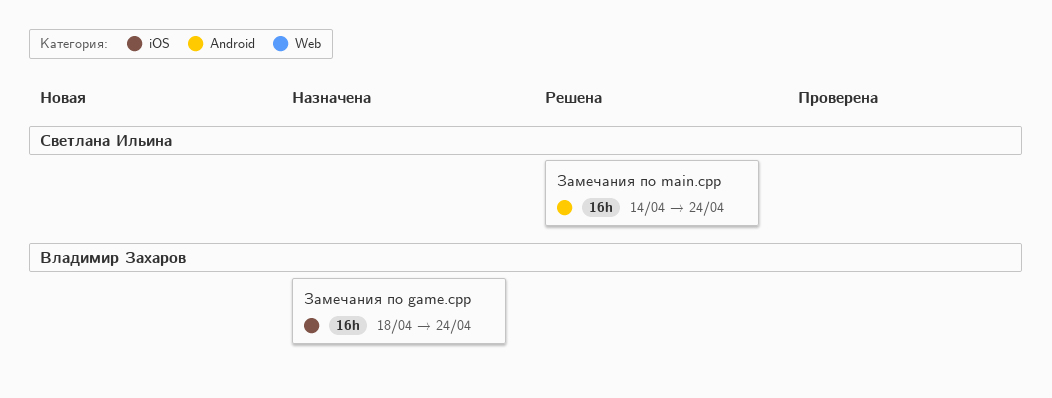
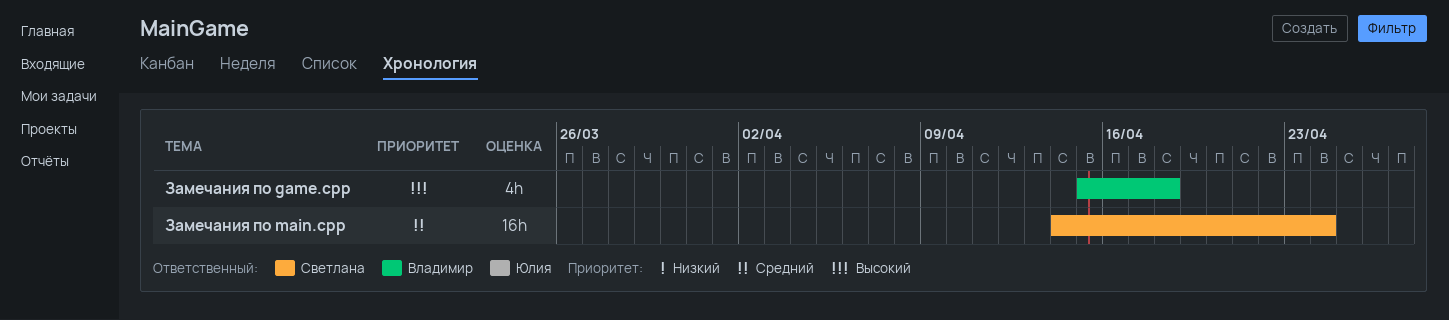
Замечания по game.cpp, estimate: 16h -> 4h
Замечания по game.cpp, start: Apr 18 -> Apr 15
Замечания по game.cpp, due: Apr 24 -> Apr 18

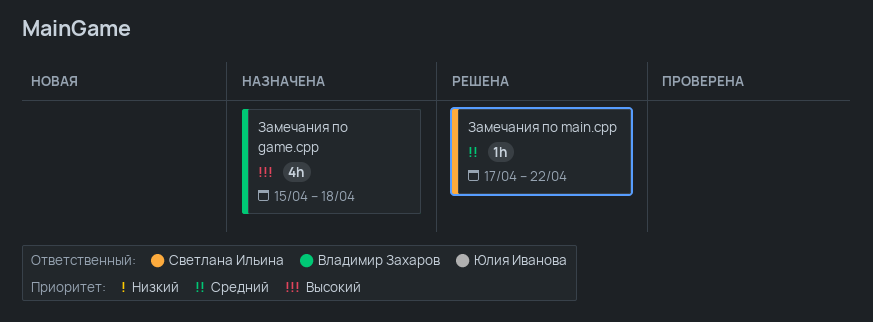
Замечания по main.cpp, estimate: 16h -> 1h
Замечания по main.cpp, start: Apr 14 -> Apr 17
Замечания по main.cpp, due: Apr 24 -> Apr 22

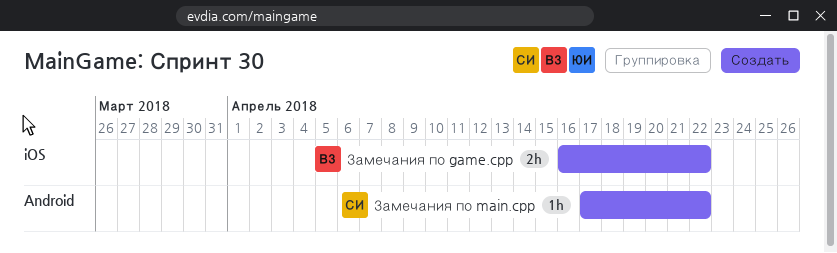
Замечания по game.cpp, estimate: 4h -> 2h
Замечания по game.cpp, start: Apr 15 -> Apr 16
Замечания по game.cpp, due: Apr 18 -> Apr 22

